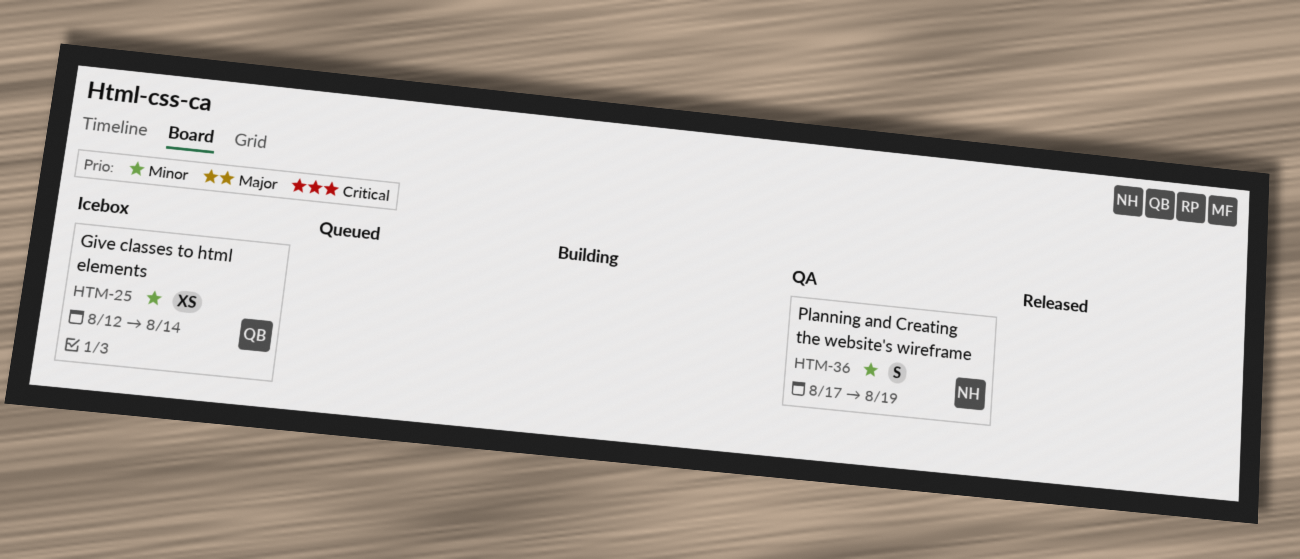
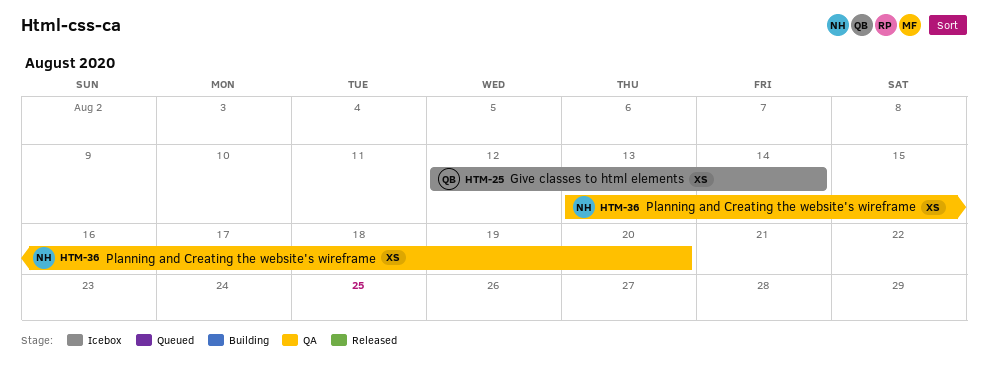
HTM-36, estimate: S -> XS
HTM-36, start: Aug 17 -> Aug 13
HTM-36, due: Aug 19 -> Aug 20

